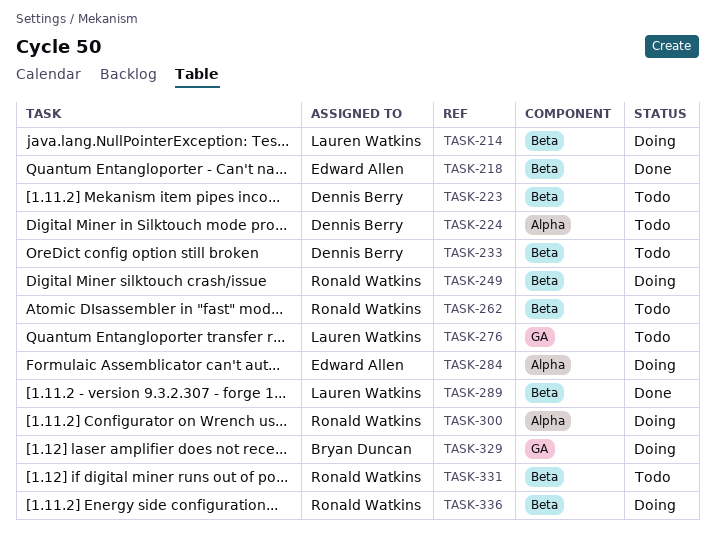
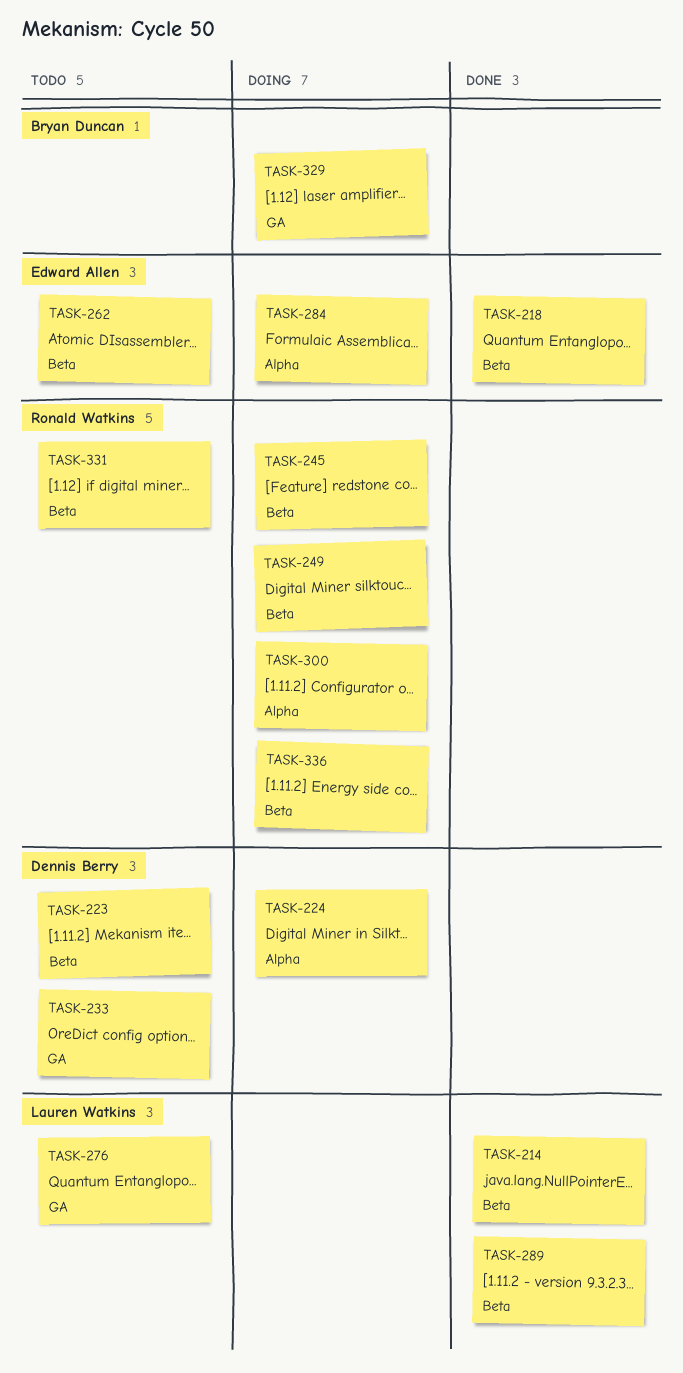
TASK-214, status: Doing -> Done
TASK-224, status: Todo -> Doing
TASK-233, label: Beta -> GA
TASK-245: none -> present
TASK-262, owner: Ronald Watkins -> Edward Allen

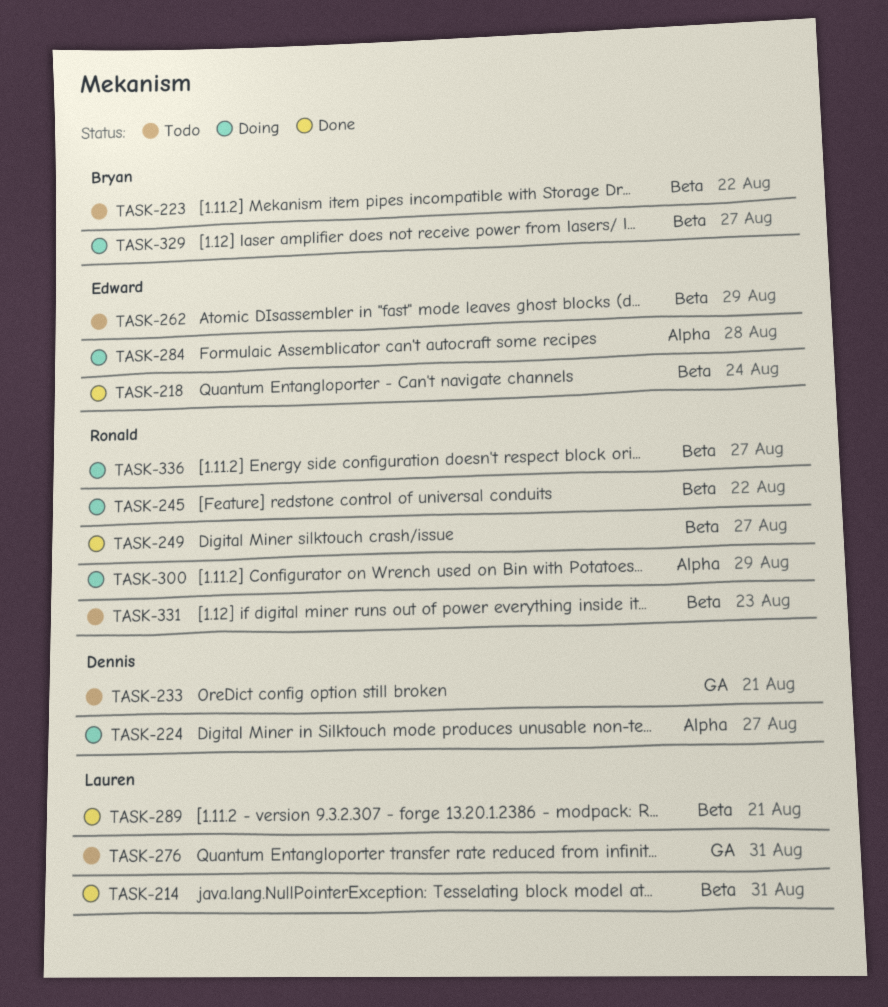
TASK-223, owner: Dennis Berry -> Bryan Duncan
TASK-249, status: Doing -> Done
TASK-329, label: GA -> Beta

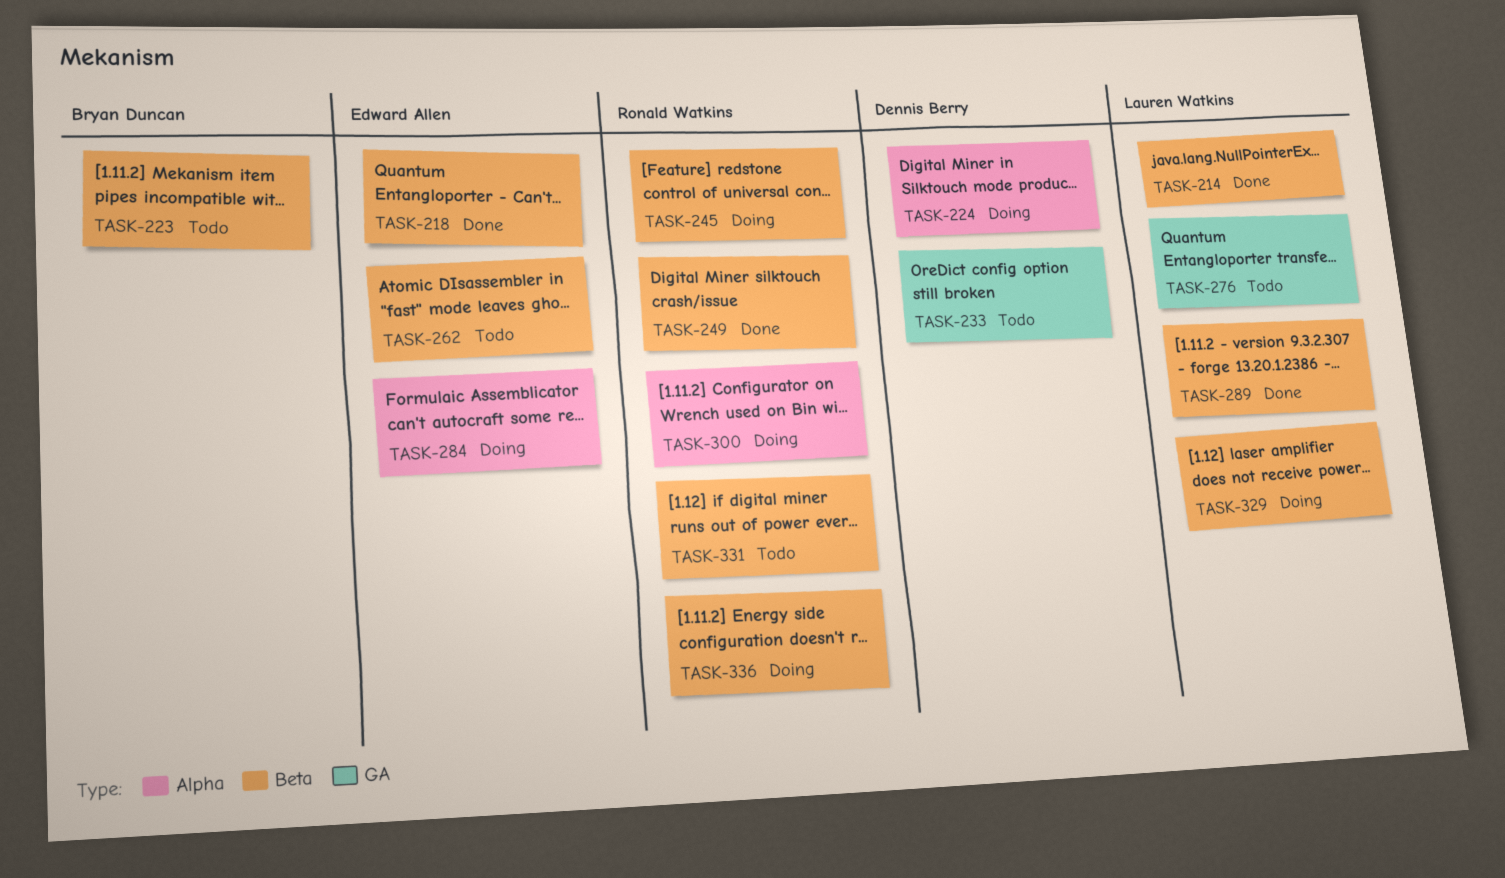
TASK-329, owner: Bryan Duncan -> Lauren Watkins

